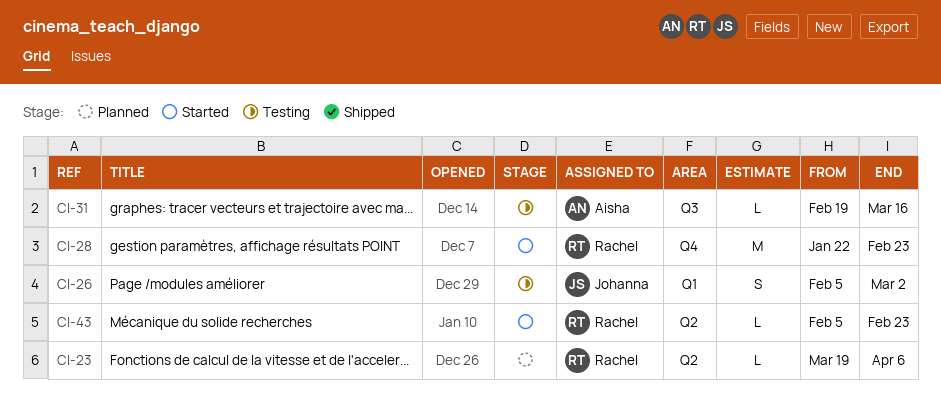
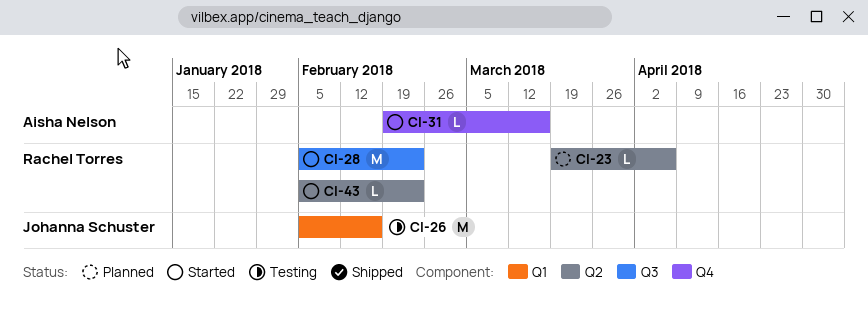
CI-26, estimate: S -> M
CI-26, due: Mar 2 -> Feb 16
CI-28, label: Q4 -> Q3
CI-28, start: Jan 22 -> Feb 5
CI-31, status: Testing -> Started
CI-31, label: Q3 -> Q4

